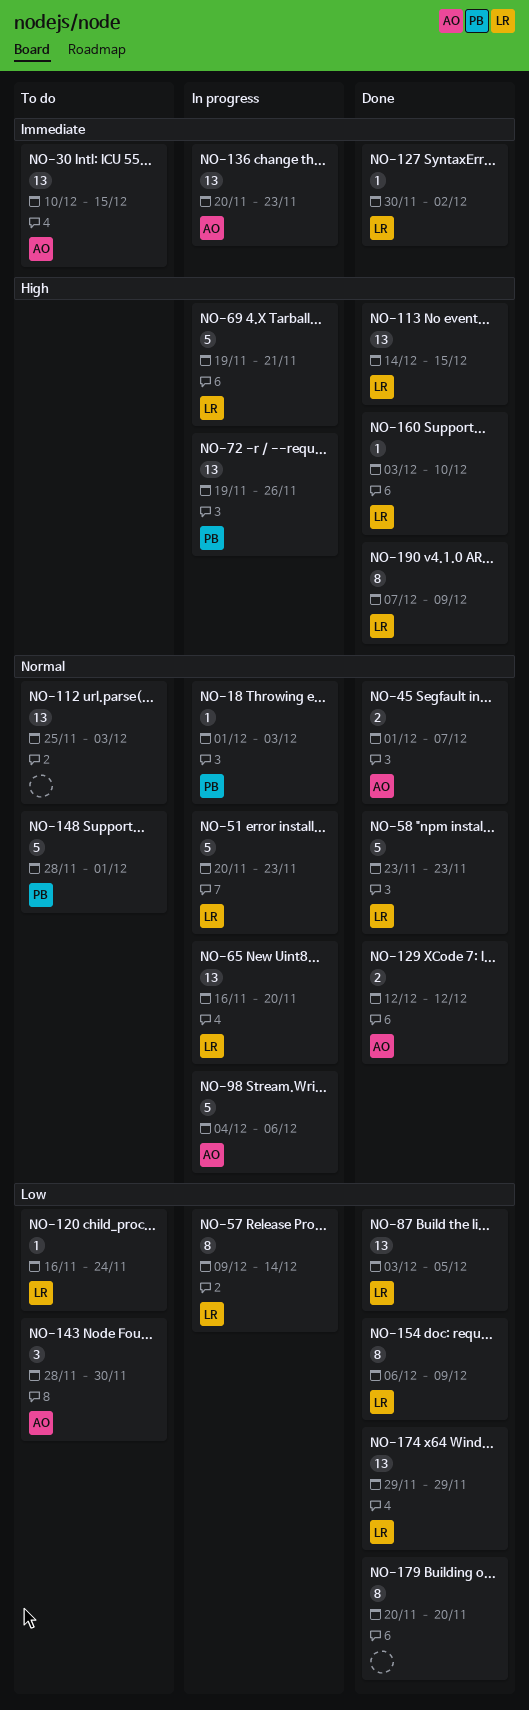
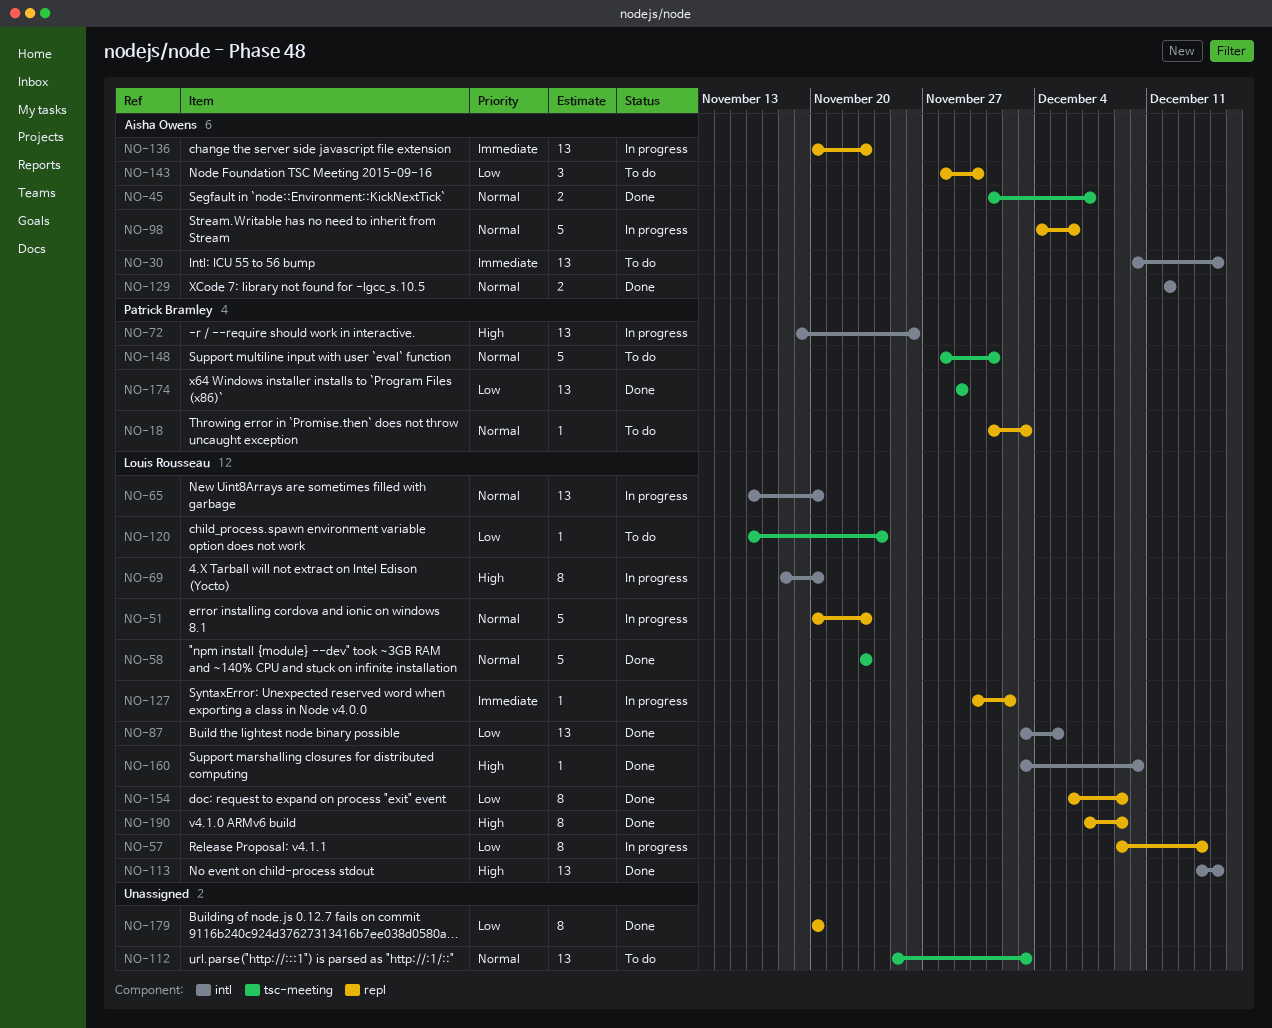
NO-18, status: In progress -> To do
NO-69, estimate: 5 -> 8
NO-69, start: Nov 19 -> Nov 18
NO-69, due: Nov 21 -> Nov 20
NO-127, status: Done -> In progress
NO-174, owner: Louis Rousseau -> Patrick Bramley

